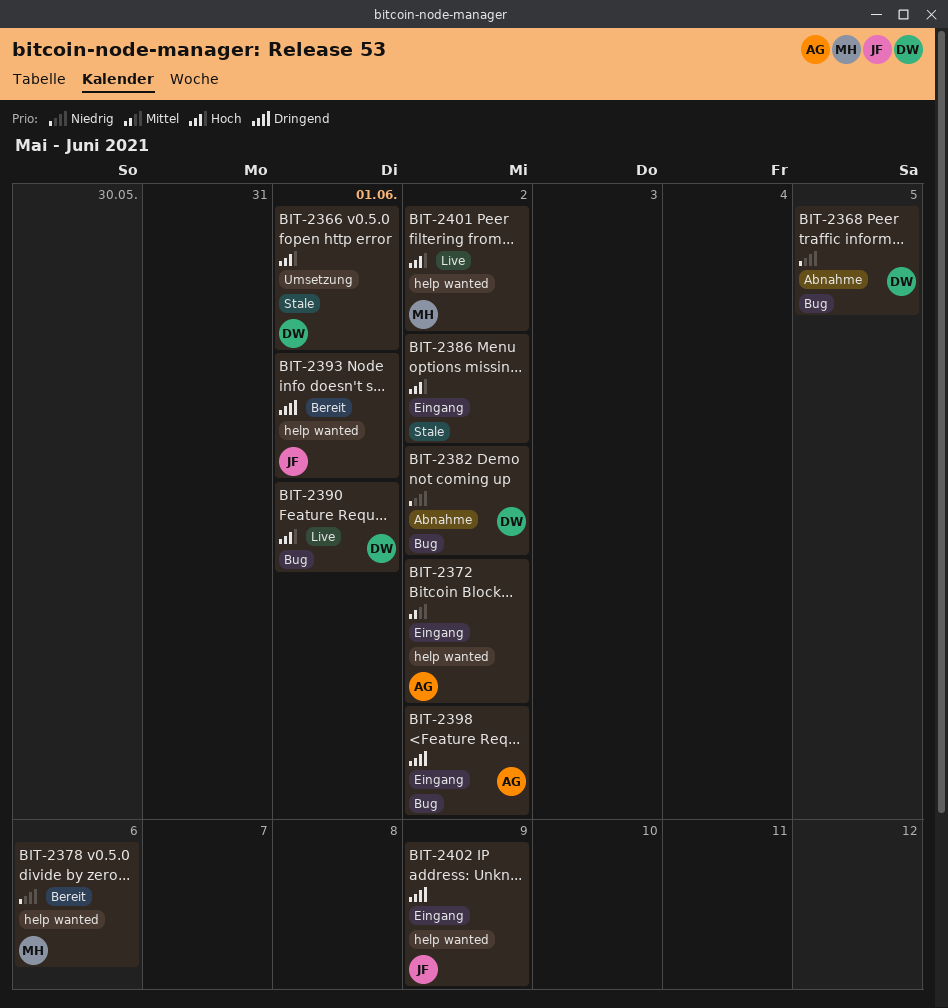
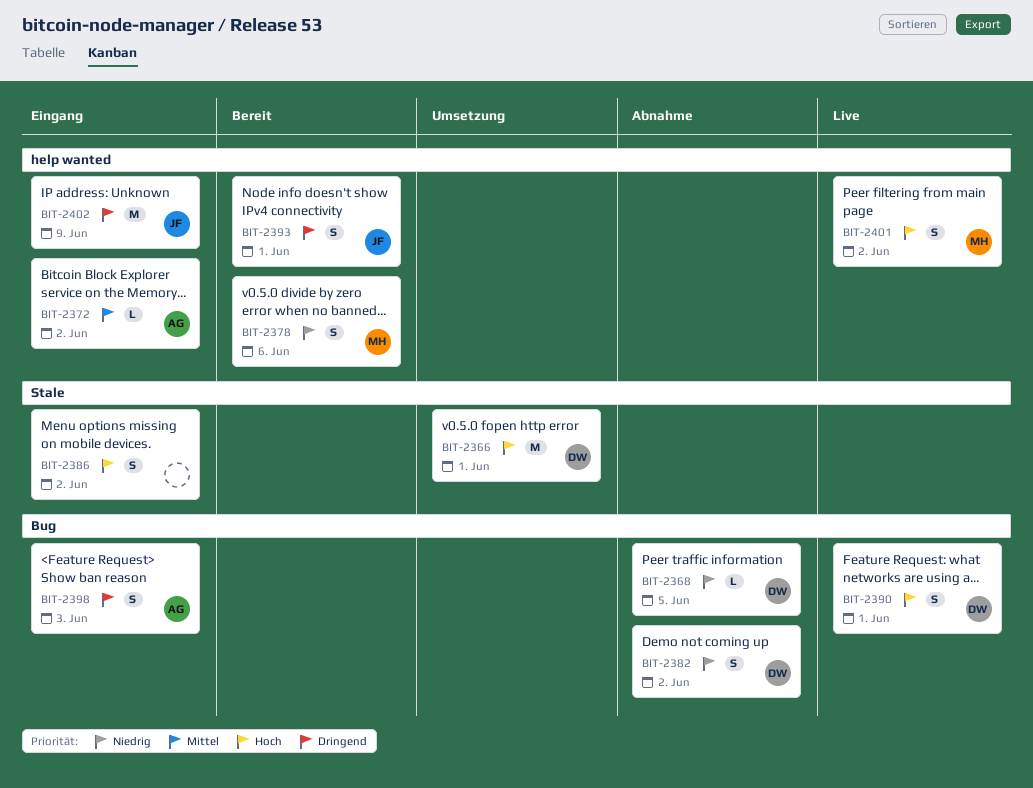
BIT-2398, due: Jun 2 -> Jun 3

